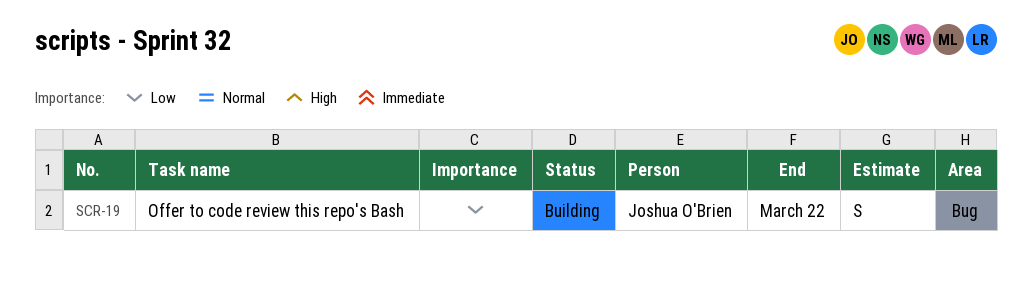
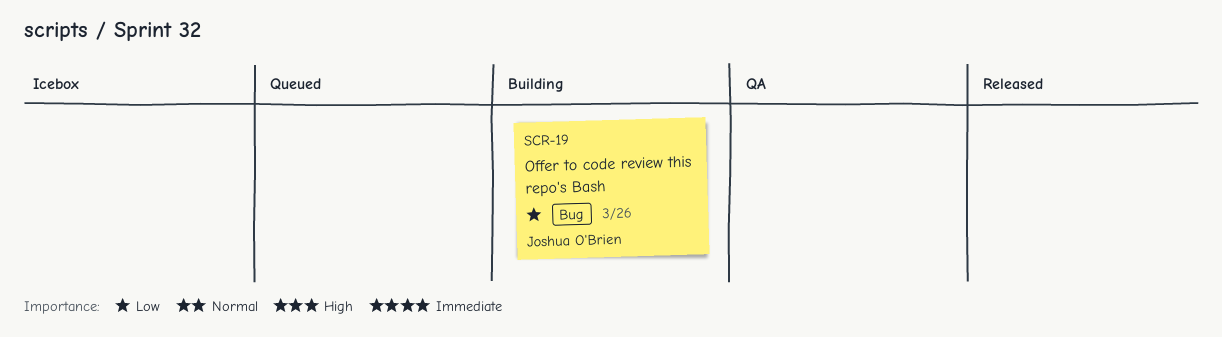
SCR-19, due: Mar 22 -> Mar 26

